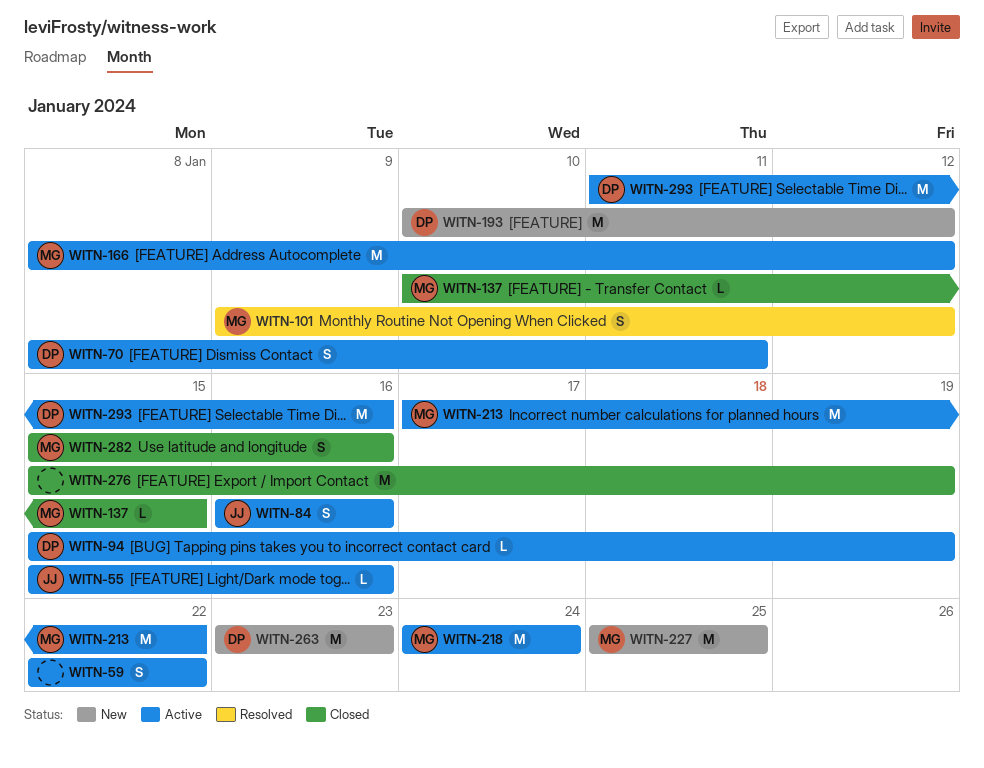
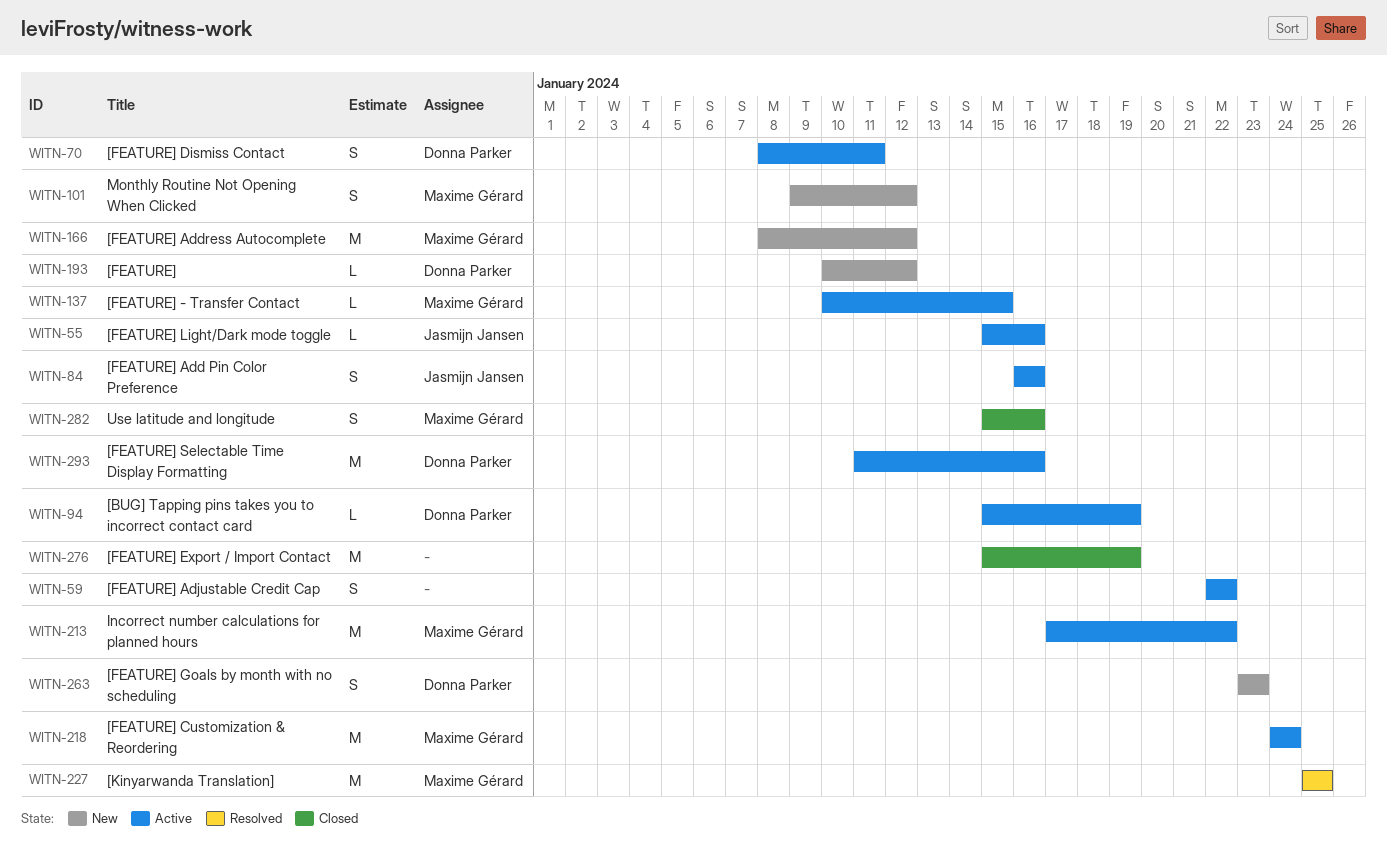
WITN-101, status: Resolved -> New
WITN-137, status: Closed -> Active
WITN-166, status: Active -> New
WITN-193, estimate: M -> L
WITN-227, status: New -> Resolved
WITN-263, estimate: M -> S

